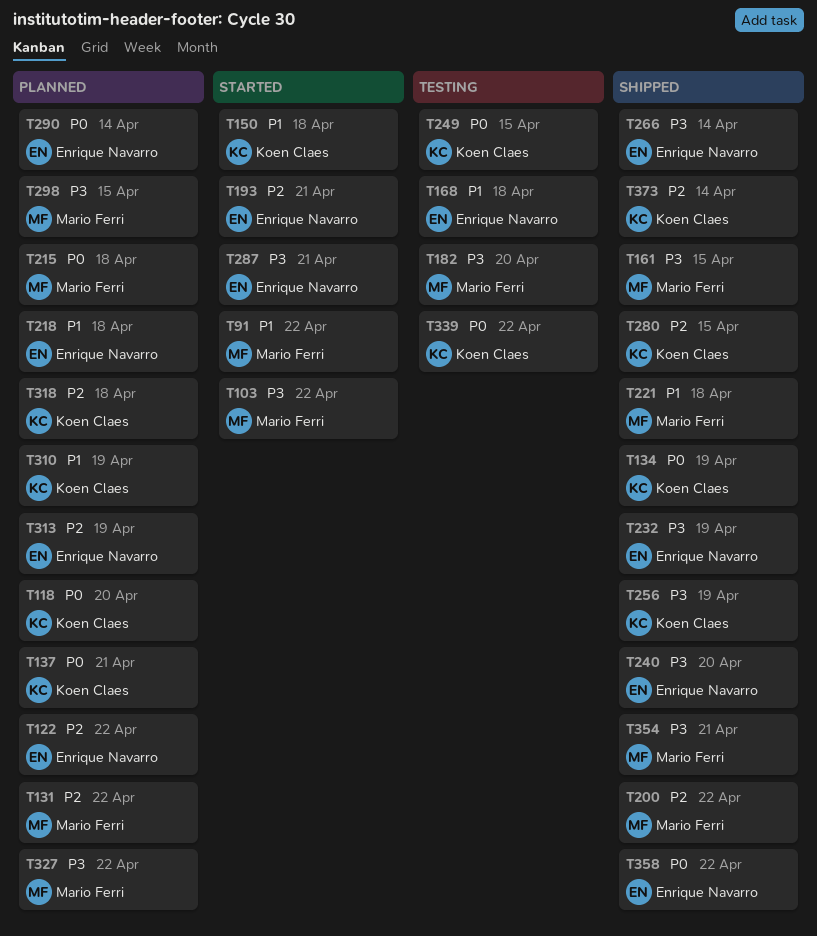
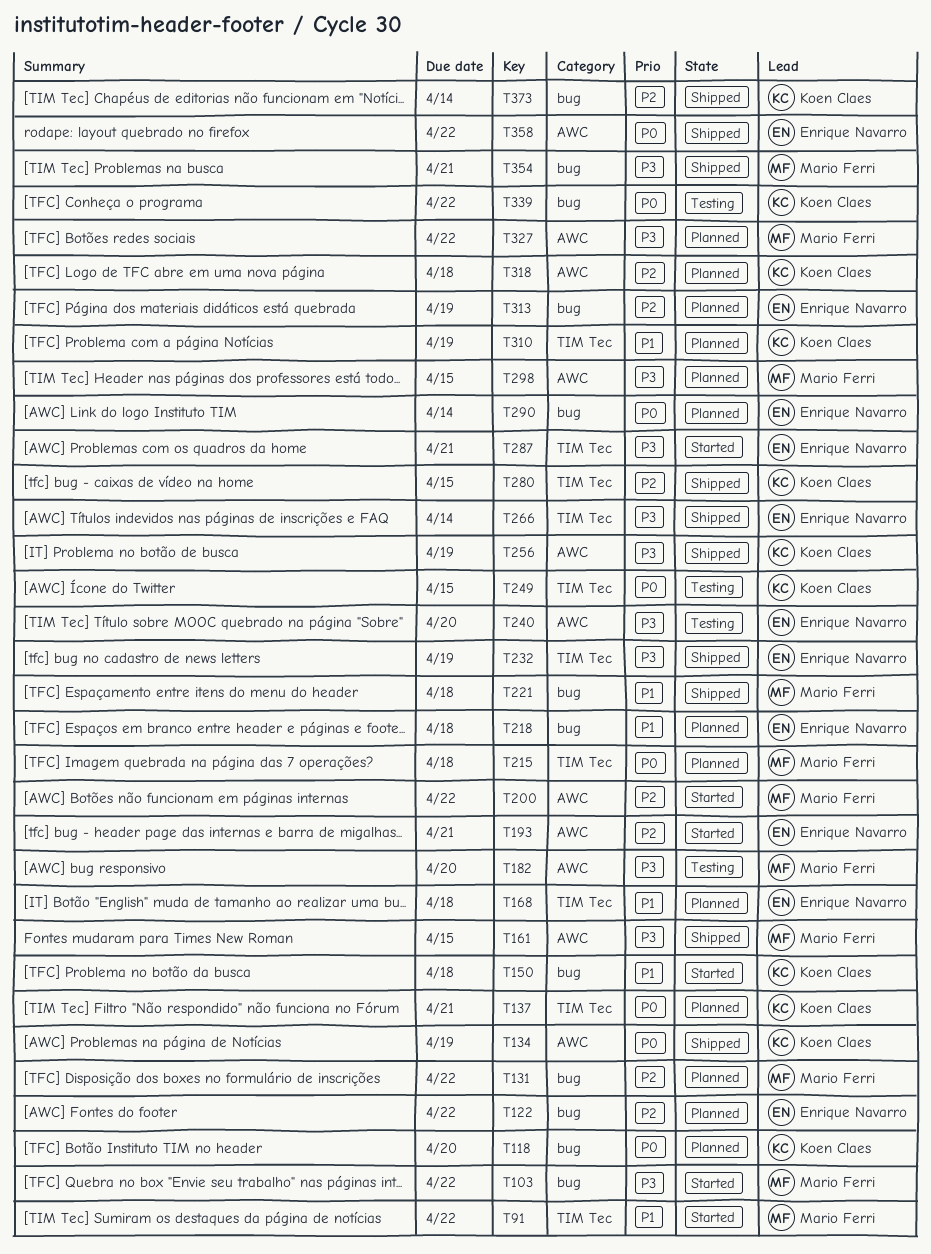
T168, status: Testing -> Planned
T200, status: Shipped -> Started
T240, status: Shipped -> Testing

